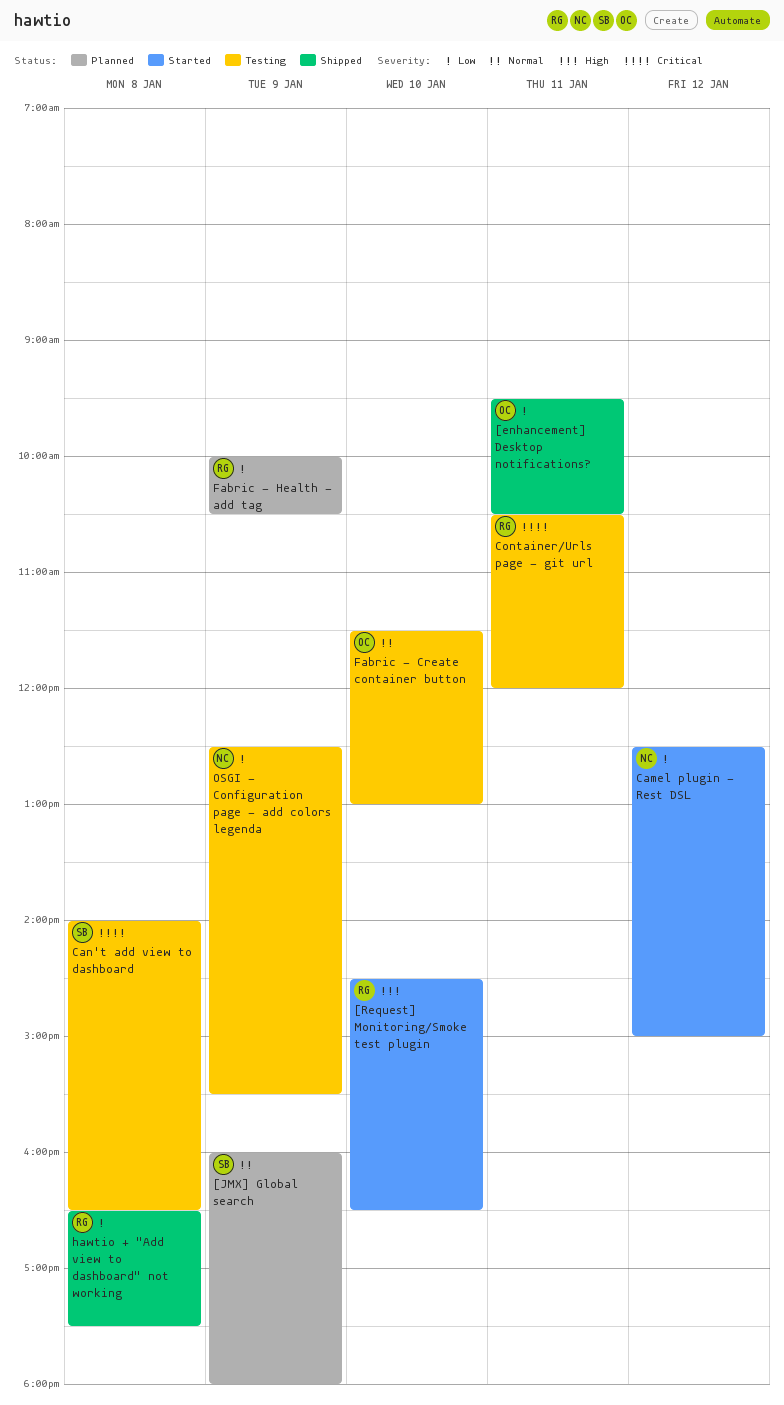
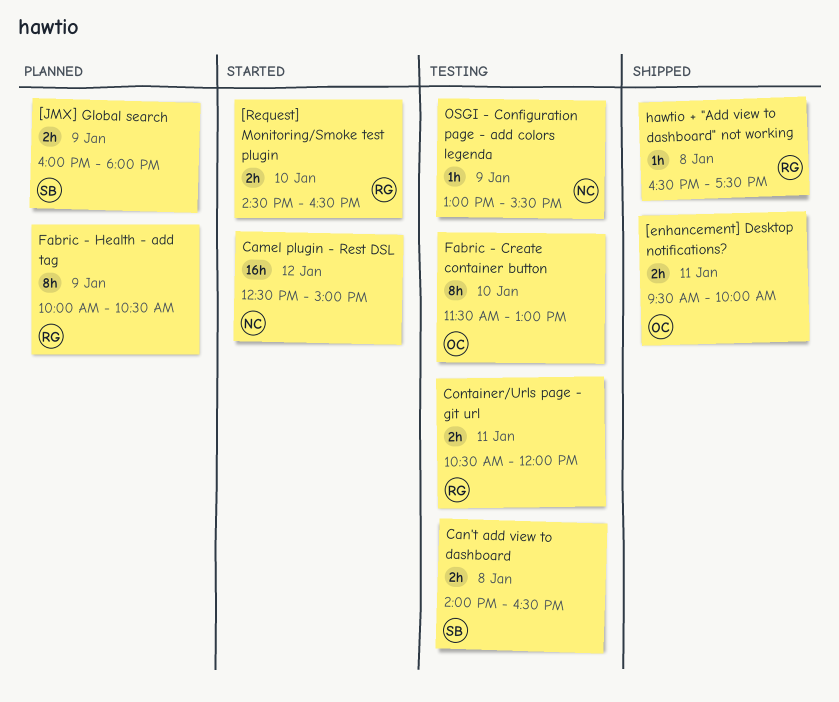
[enhancement] Desktop notifications?, ends: 10:30 -> 10:00
OSGI - Configuration page - add colors legenda, begins: 12:30 -> 13:00

